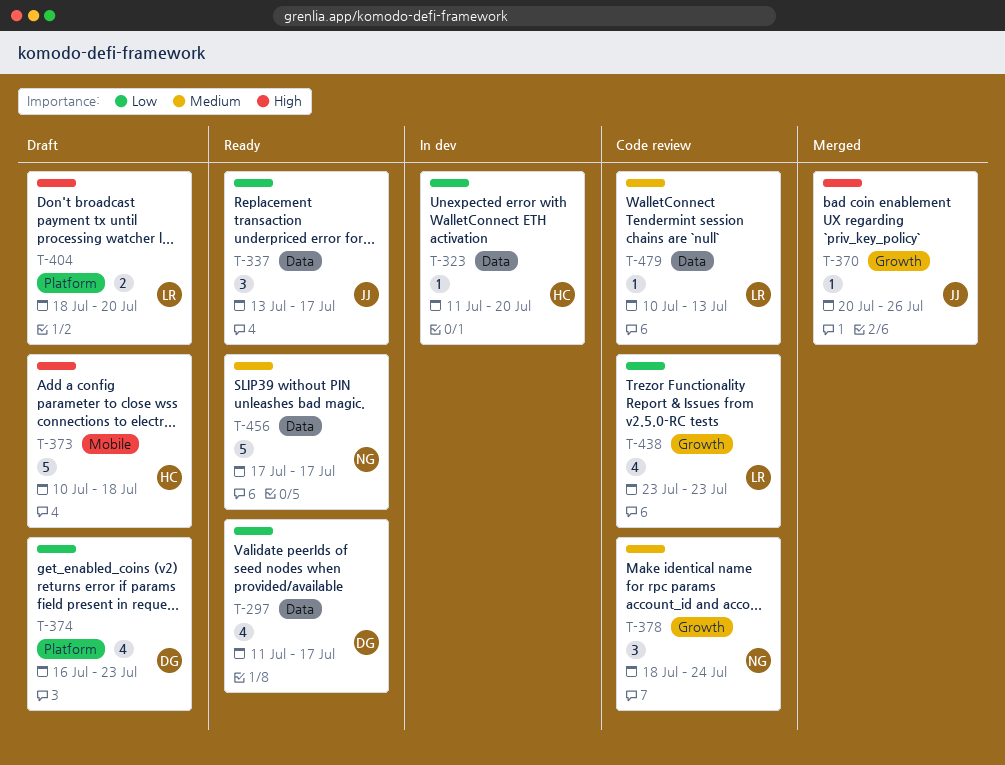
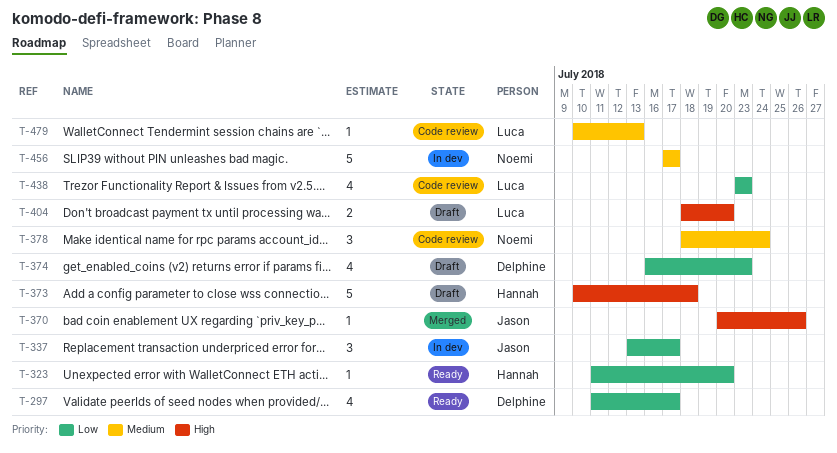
T-323, status: In dev -> Ready
T-337, status: Ready -> In dev
T-456, status: Ready -> In dev

